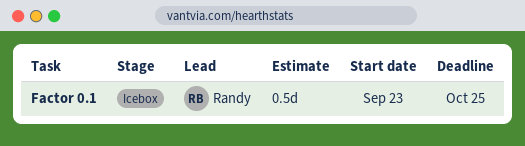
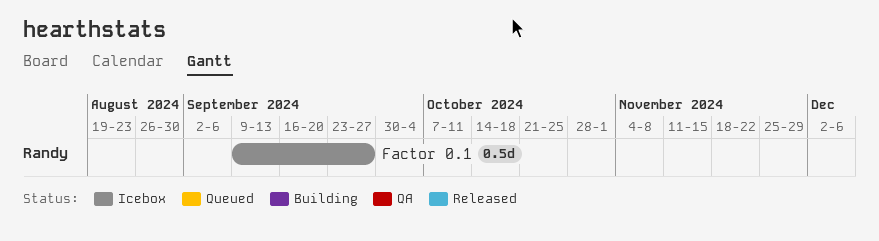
Factor 0.1, start: Sep 23 -> Sep 9
Factor 0.1, due: Oct 25 -> Sep 27

